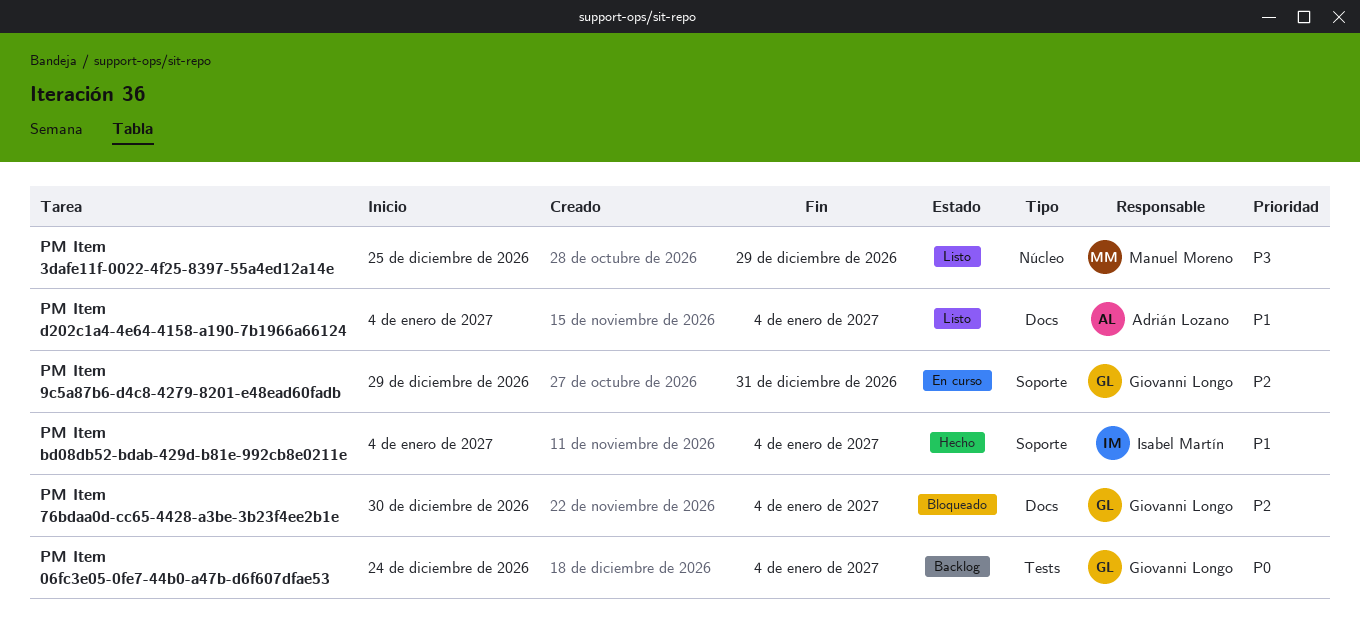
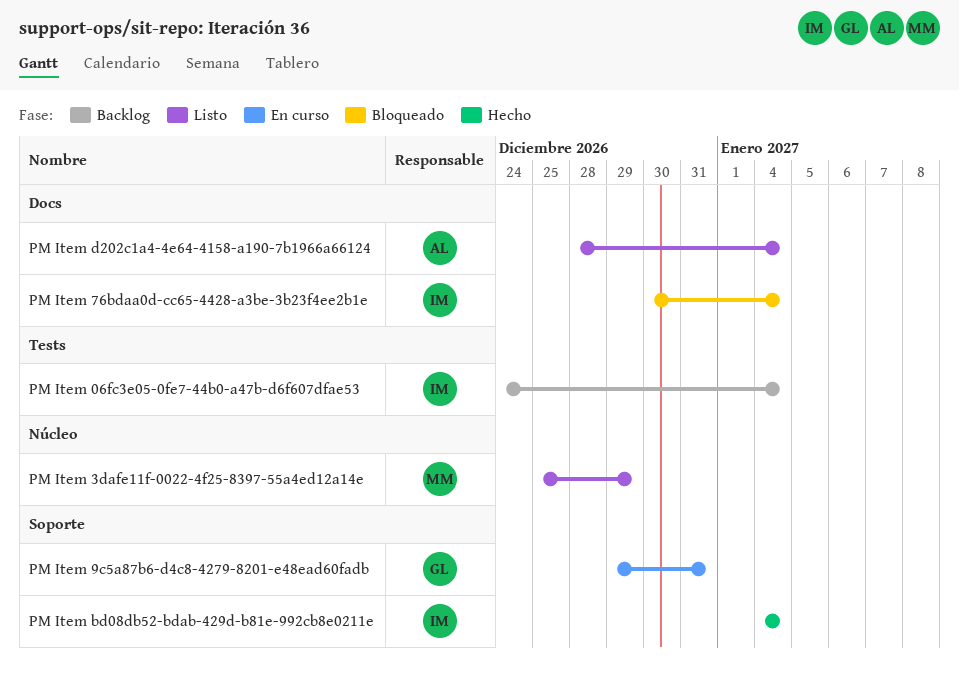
PM Item 06fc3e05-0fe7-44b0-a47b-d6f607dfae53, owner: Giovanni Longo -> Isabel Martín
PM Item 76bdaa0d-cc65-4428-a3be-3b23f4ee2b1e, owner: Giovanni Longo -> Isabel Martín
PM Item d202c1a4-4e64-4158-a190-7b1966a66124, start: Jan 4 -> Dec 28

